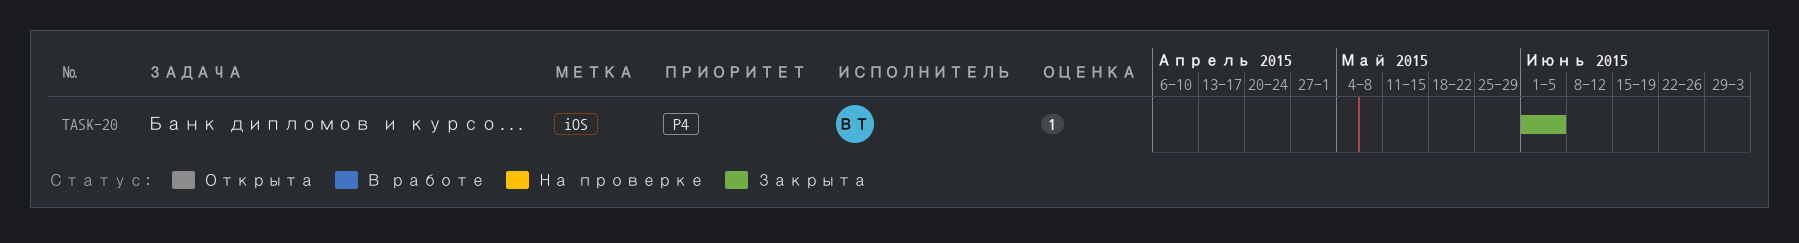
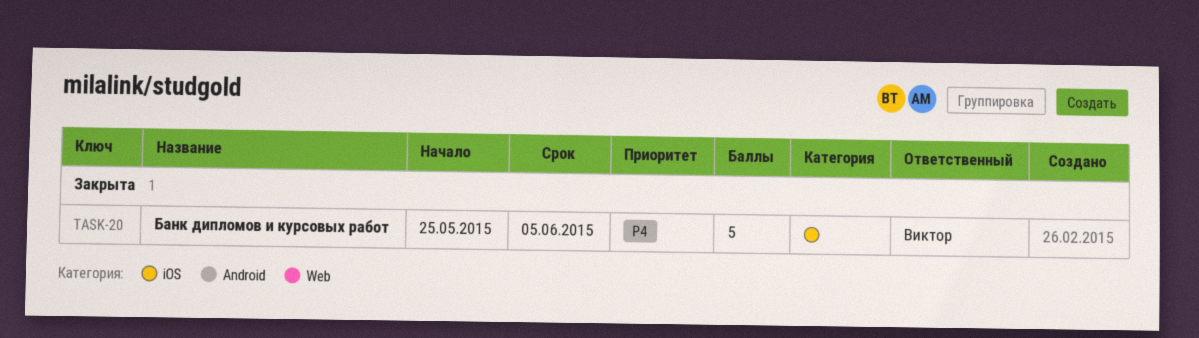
TASK-20, estimate: 1 -> 5
TASK-20, start: Jun 1 -> May 25

